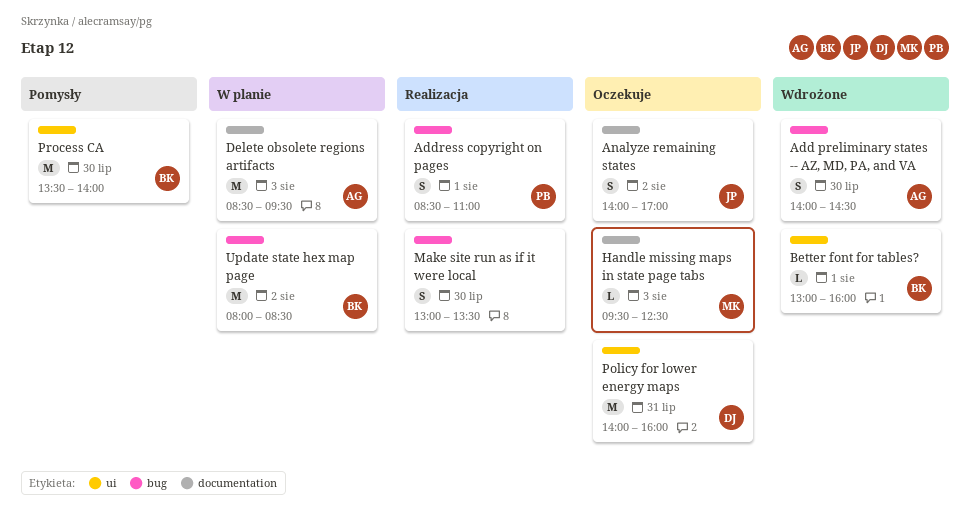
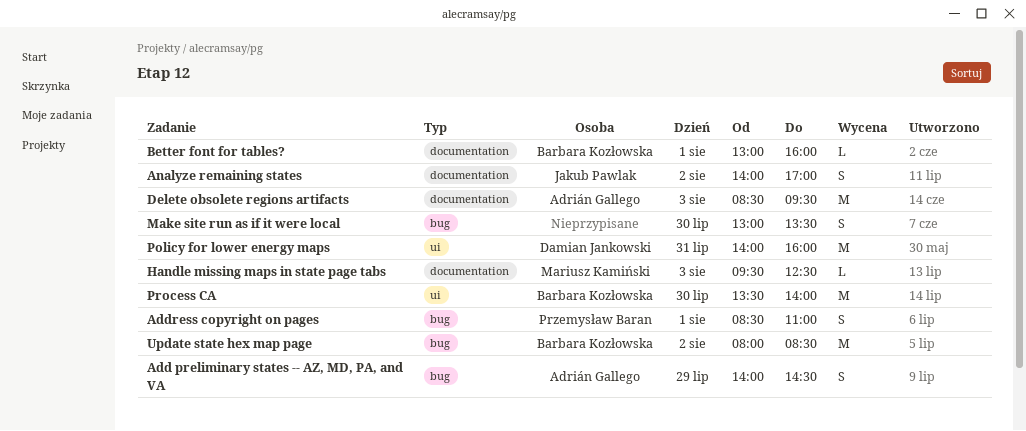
Add preliminary states -- AZ, MD, PA, and VA, day: Jul 30 -> Jul 29
Better font for tables?, label: ui -> documentation

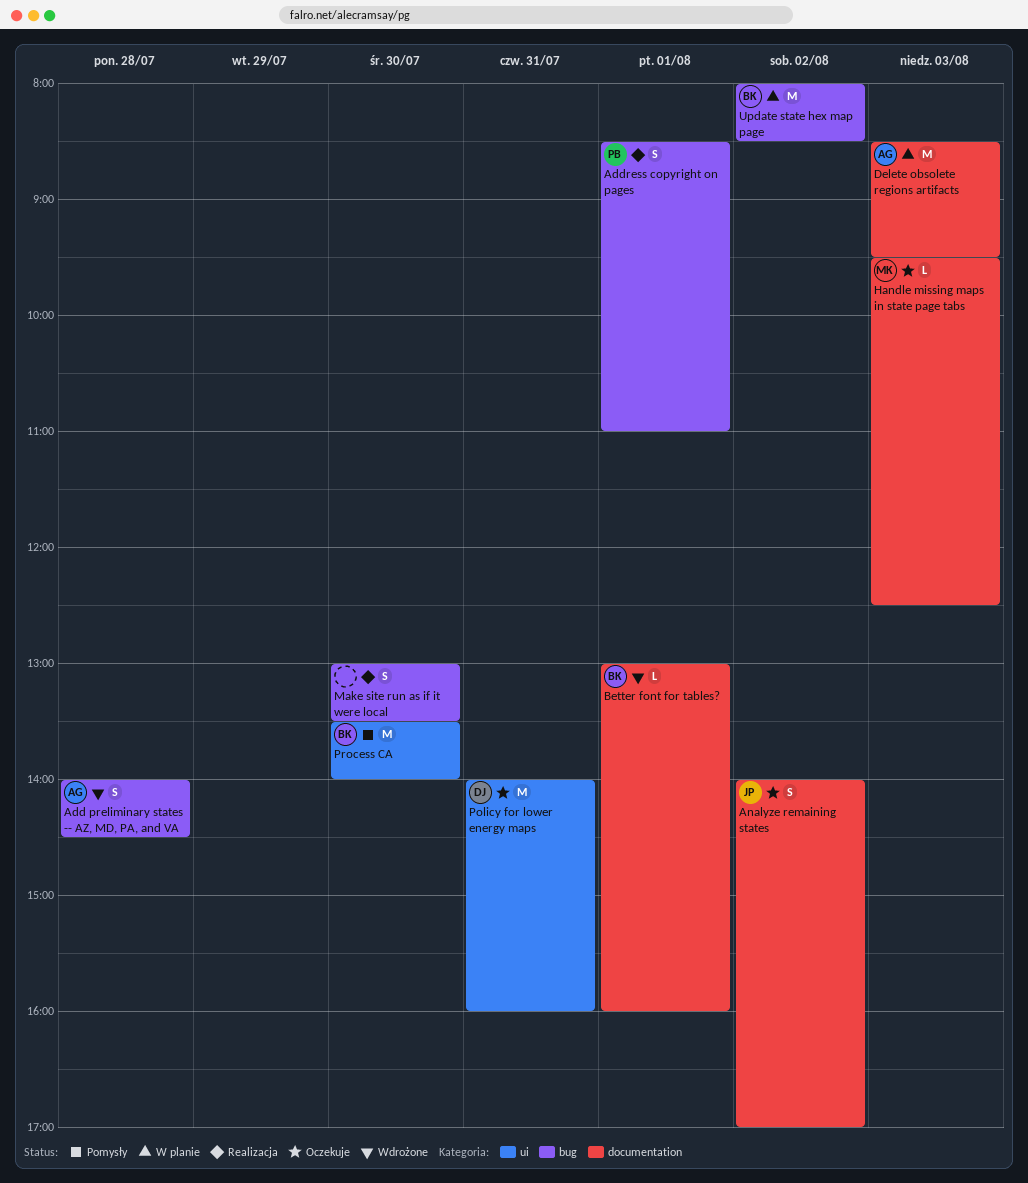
Add preliminary states -- AZ, MD, PA, and VA, day: Jul 29 -> Jul 28

